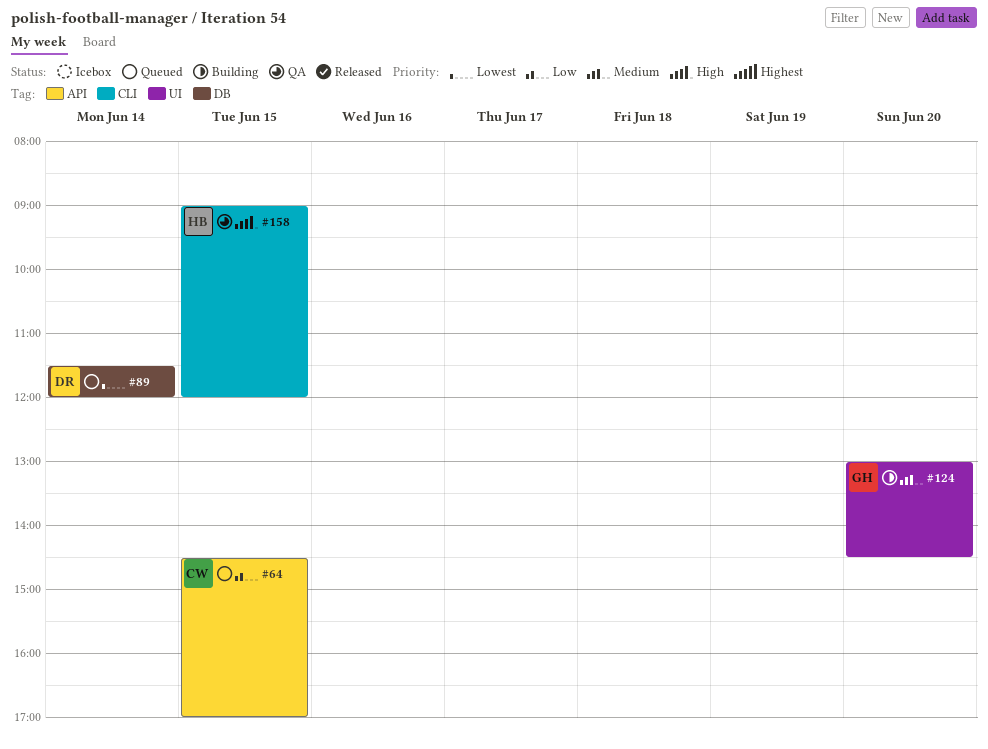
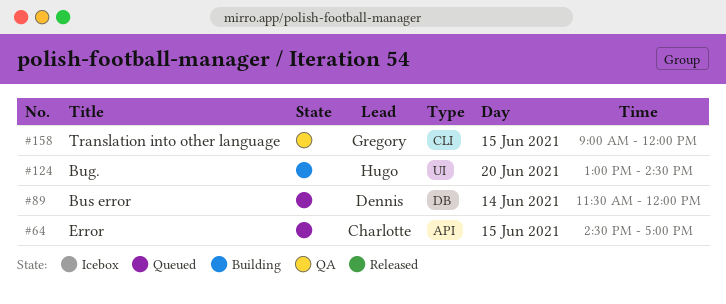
#124, owner: Gregory -> Hugo
#158, owner: Hugo -> Gregory

